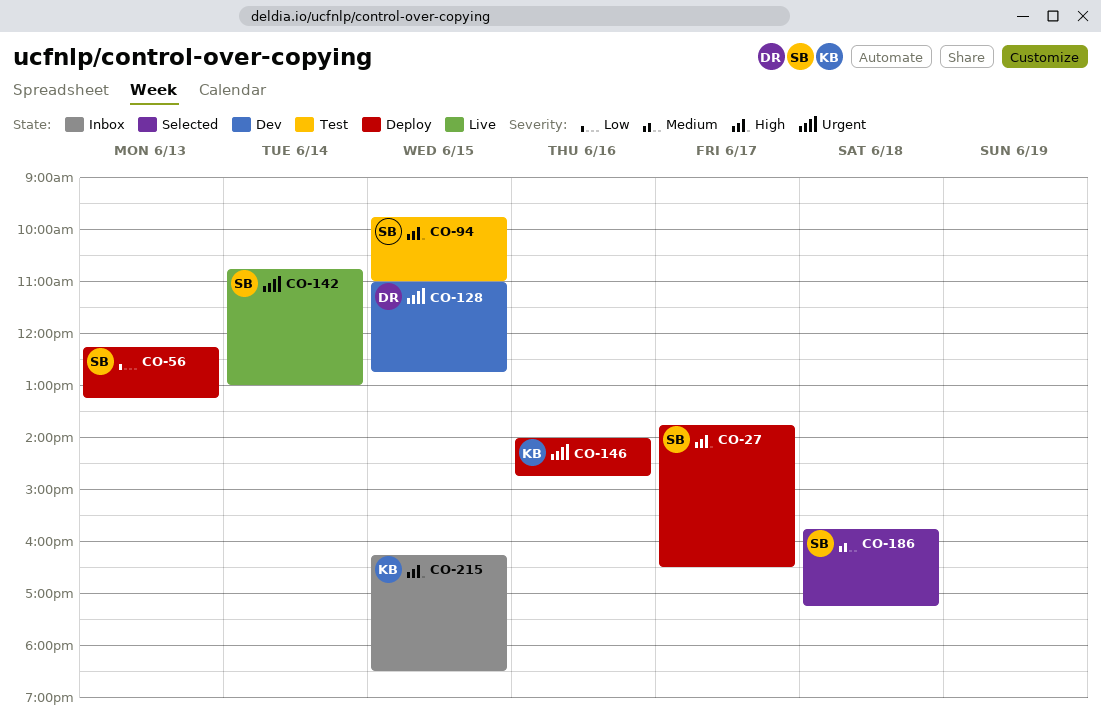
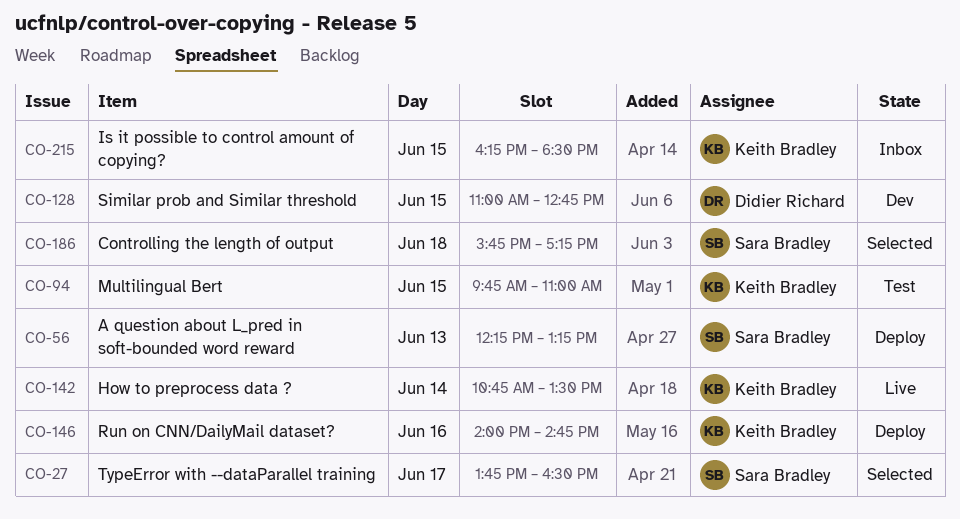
CO-27, status: Deploy -> Selected
CO-94, owner: Sara Bradley -> Keith Bradley
CO-142, owner: Sara Bradley -> Keith Bradley
CO-142, ends: 13:00 -> 13:30

